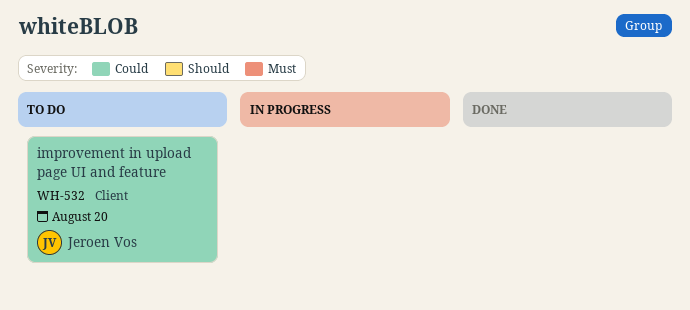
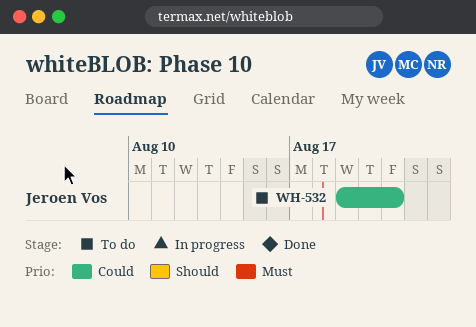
WH-532, due: Aug 20 -> Aug 21

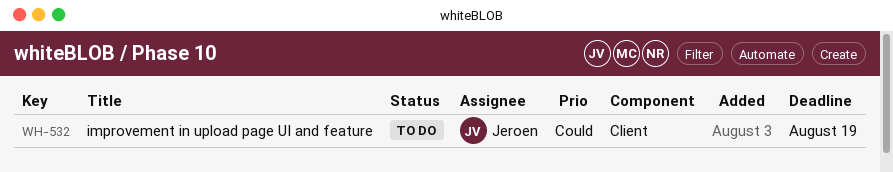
WH-532, due: Aug 21 -> Aug 19

